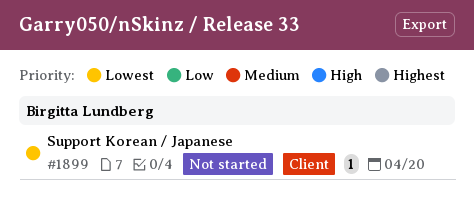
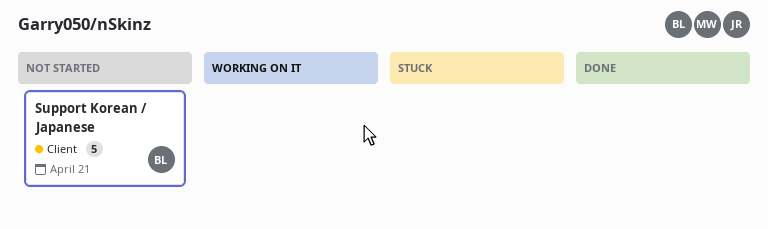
Support Korean / Japanese, estimate: 1 -> 5
Support Korean / Japanese, due: Apr 20 -> Apr 21

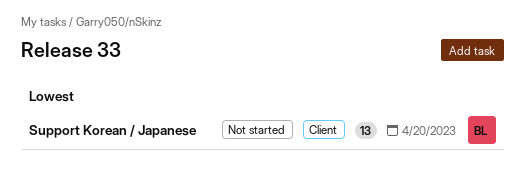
Support Korean / Japanese, estimate: 5 -> 13
Support Korean / Japanese, due: Apr 21 -> Apr 20

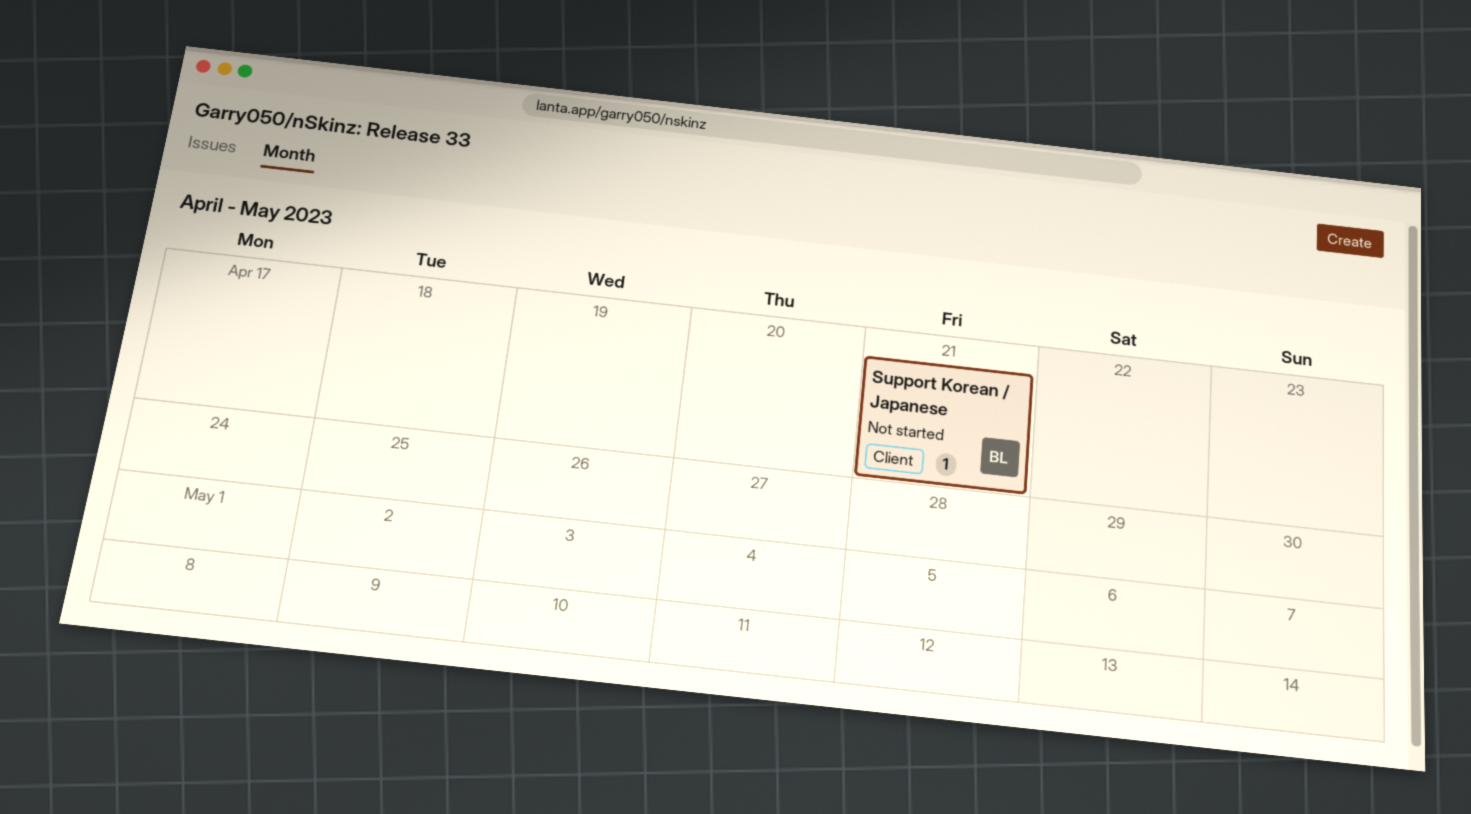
Support Korean / Japanese, estimate: 13 -> 1
Support Korean / Japanese, due: Apr 20 -> Apr 21

